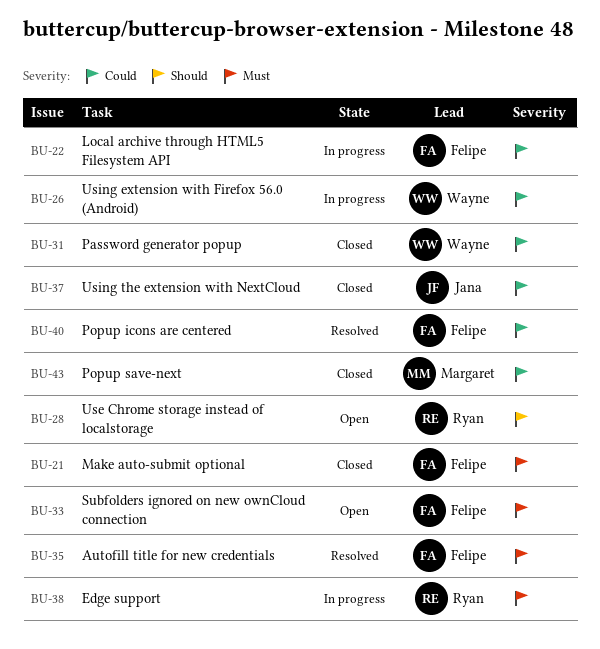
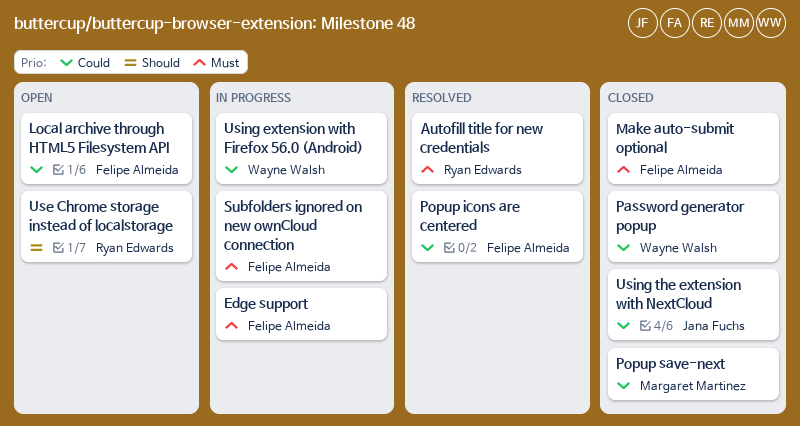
Autofill title for new credentials, owner: Felipe Almeida -> Ryan Edwards
Edge support, owner: Ryan Edwards -> Felipe Almeida
Local archive through HTML5 Filesystem API, status: In progress -> Open
Subfolders ignored on new ownCloud connection, status: Open -> In progress

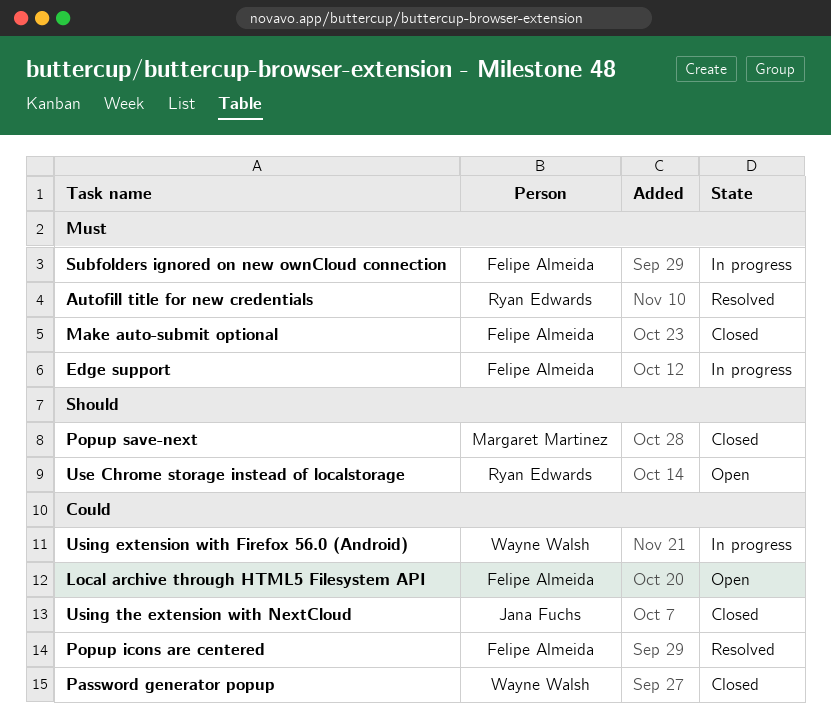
Popup save-next, priority: Could -> Should

